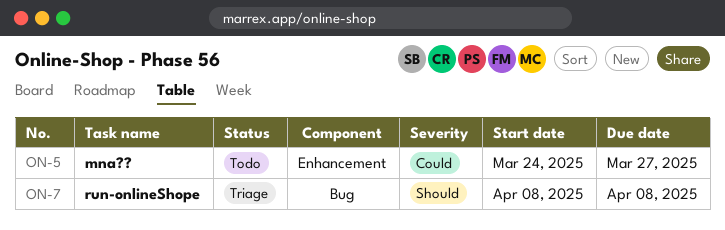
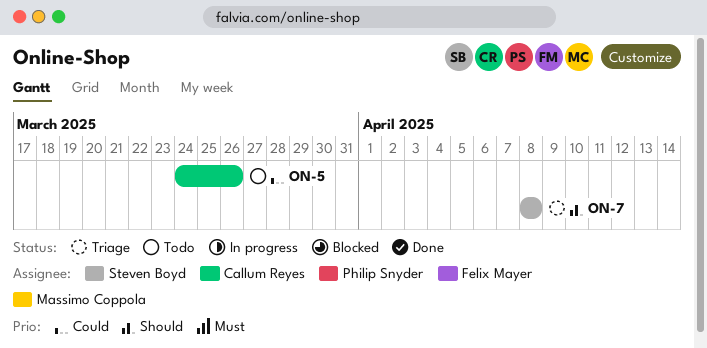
ON-5, due: Mar 27 -> Mar 26

